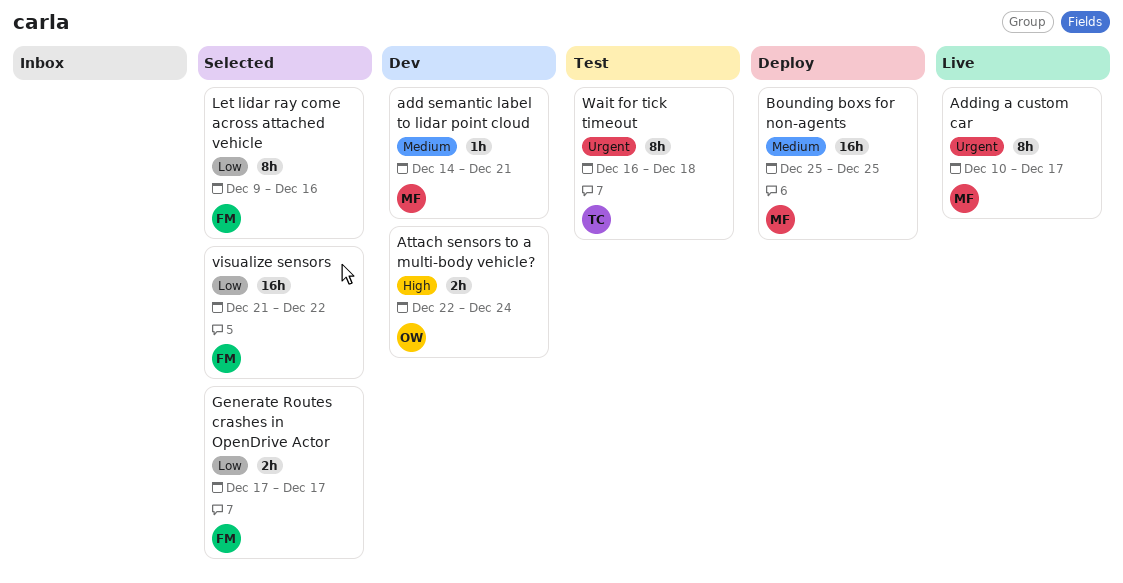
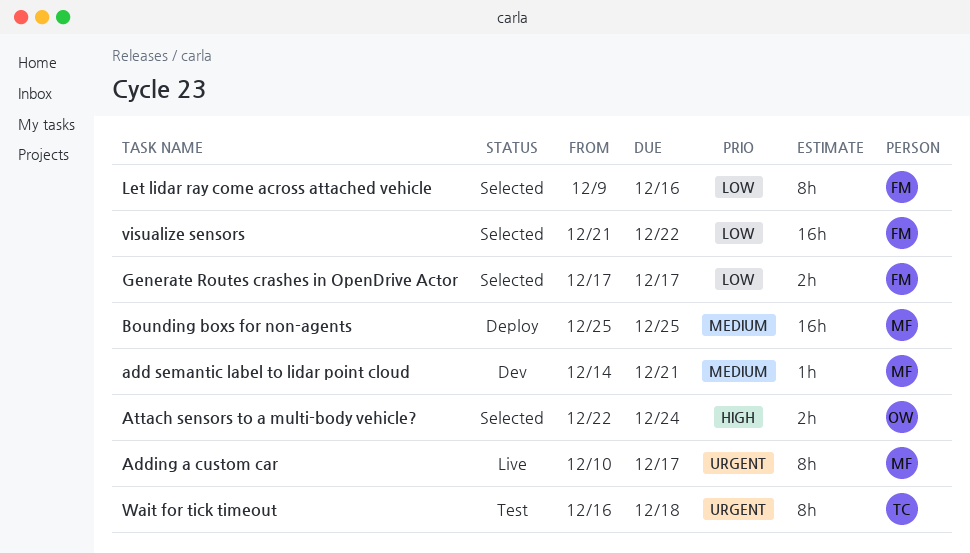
Attach sensors to a multi-body vehicle?, status: Dev -> Selected

